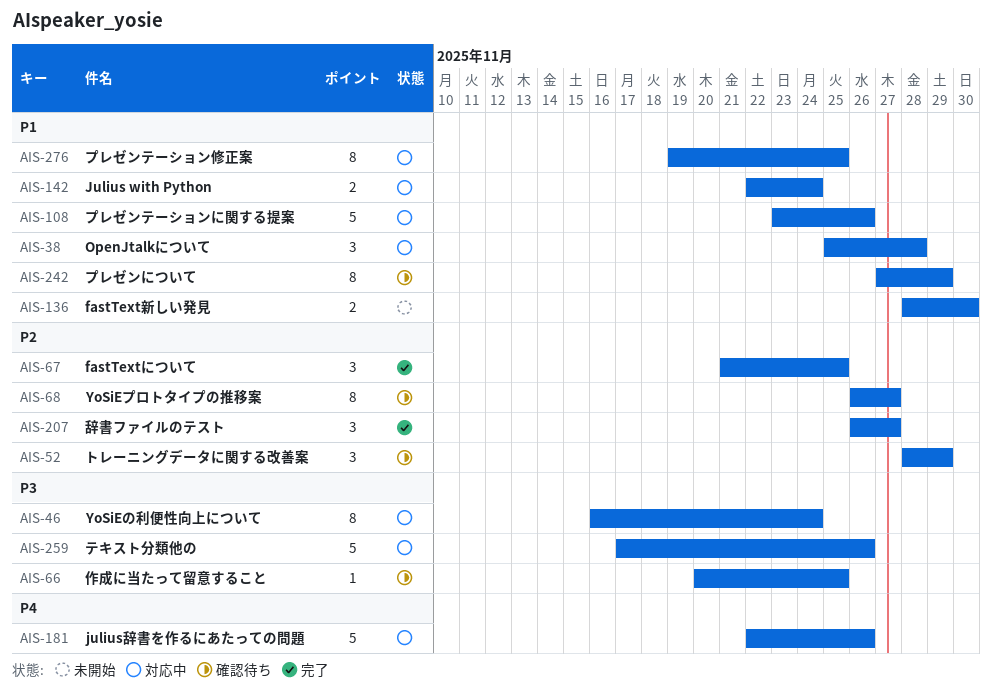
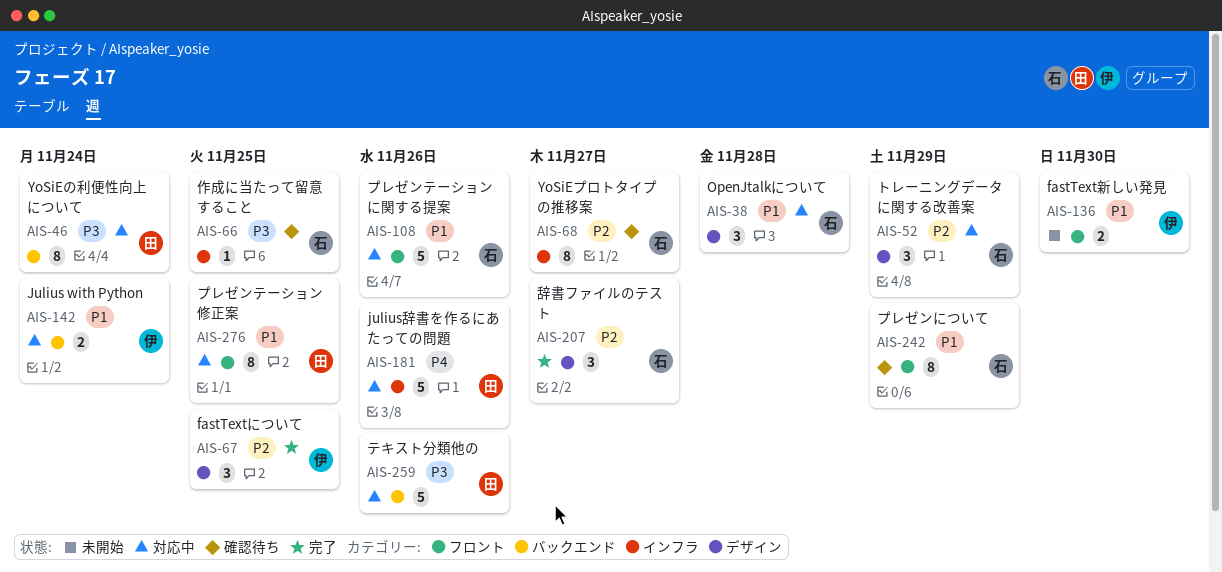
AIS-52, status: 確認待ち -> 対応中

